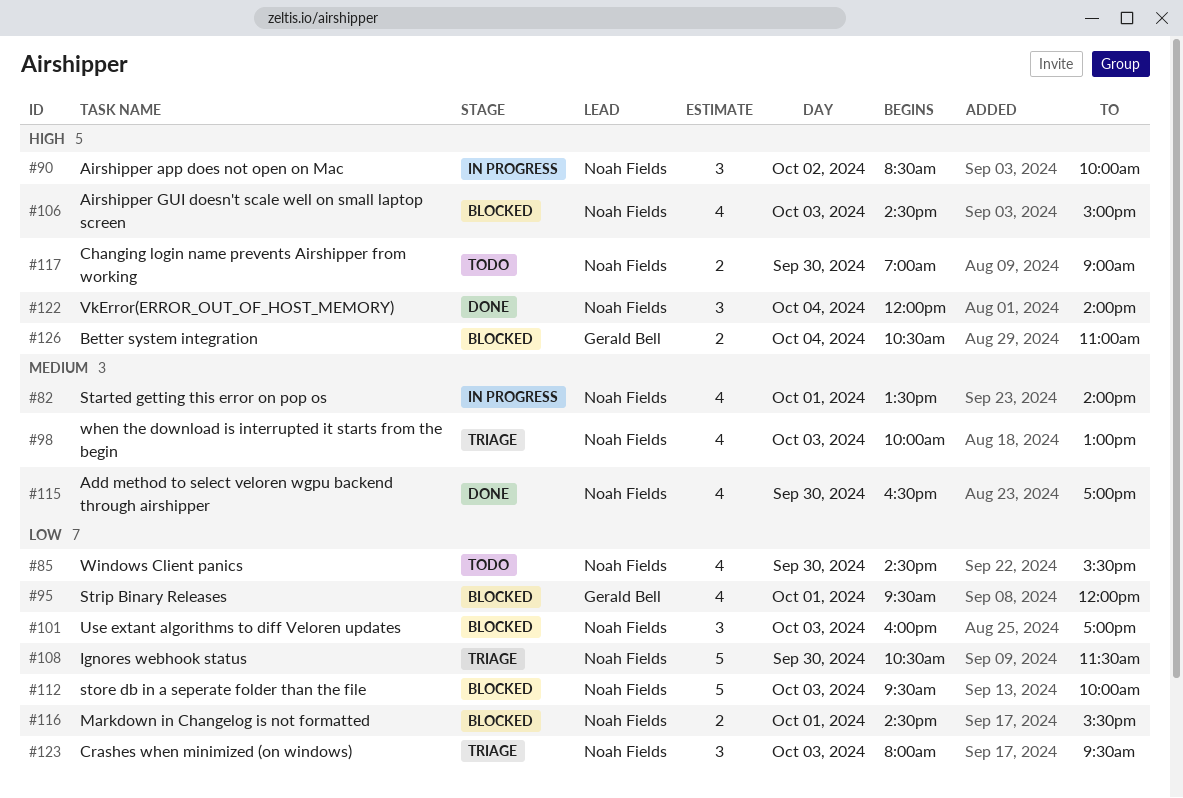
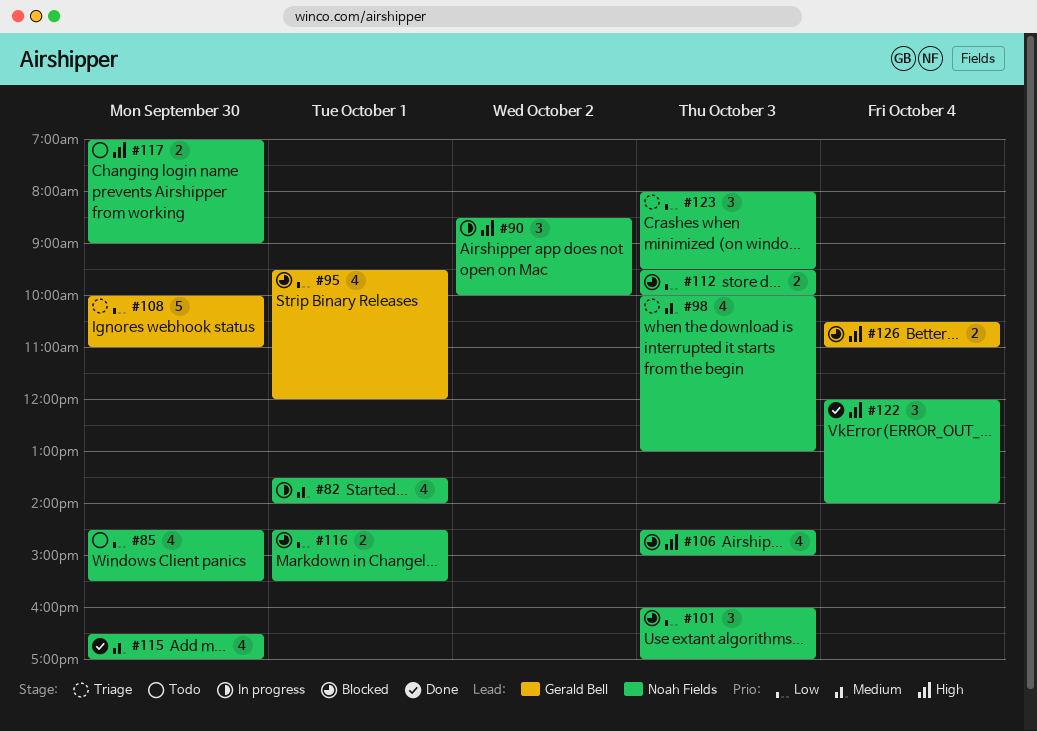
#108, owner: Noah Fields -> Gerald Bell
#108, begins: 10:30 -> 10:00
#108, ends: 11:30 -> 11:00
#112, estimate: 5 -> 2

